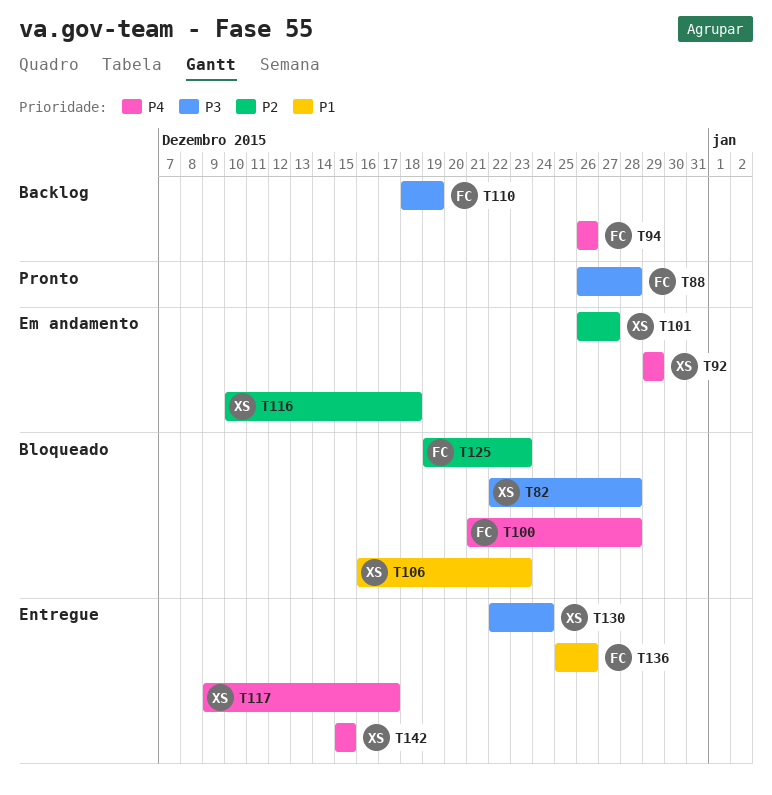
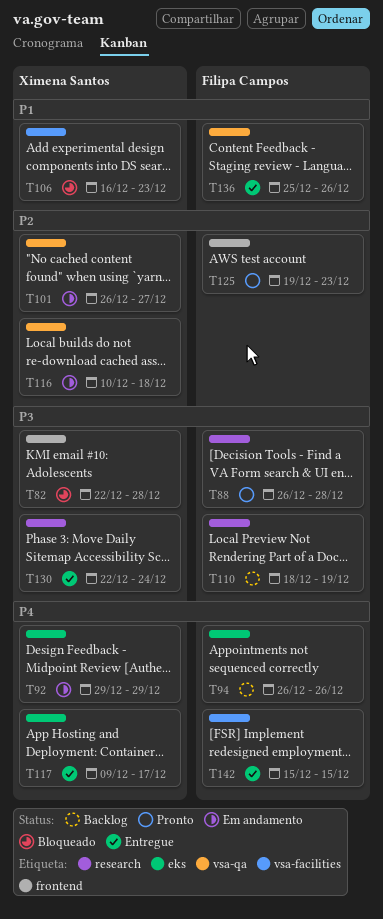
T100: present -> none
T125, status: Bloqueado -> Pronto
T142, owner: Ximena Santos -> Filipa Campos

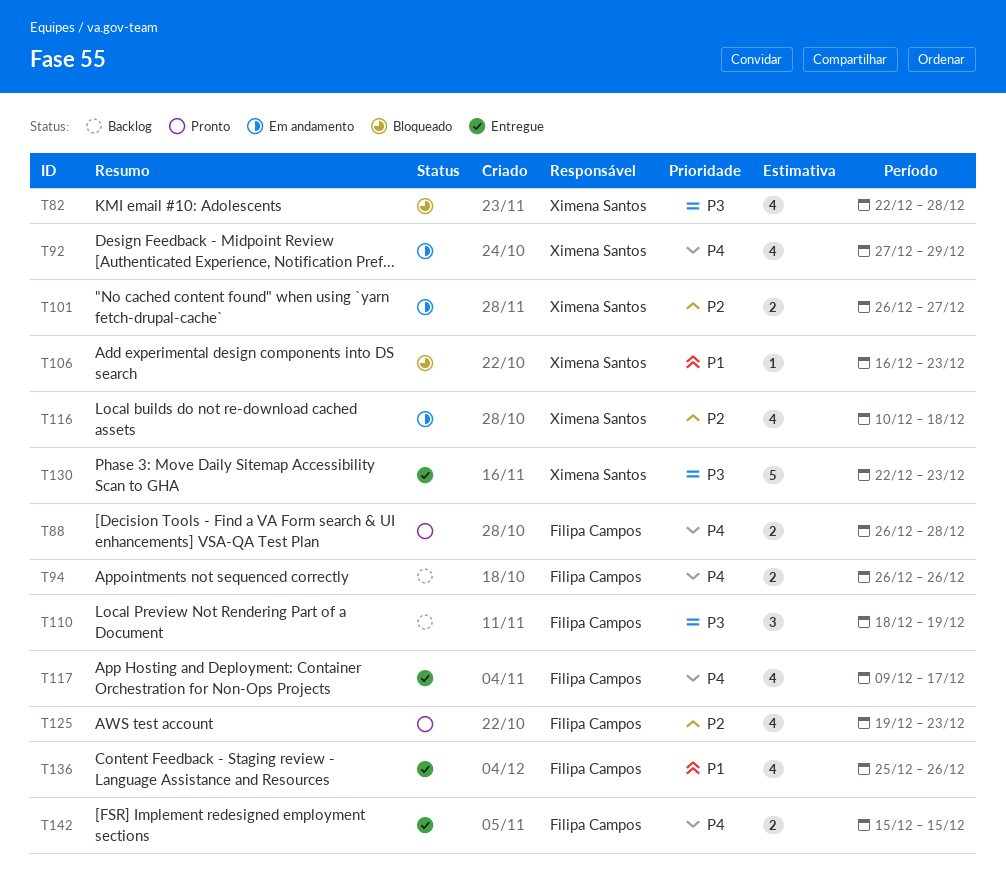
T88, priority: P3 -> P4
T92, start: Dec 29 -> Dec 27
T117, owner: Ximena Santos -> Filipa Campos
T130, due: Dec 24 -> Dec 23

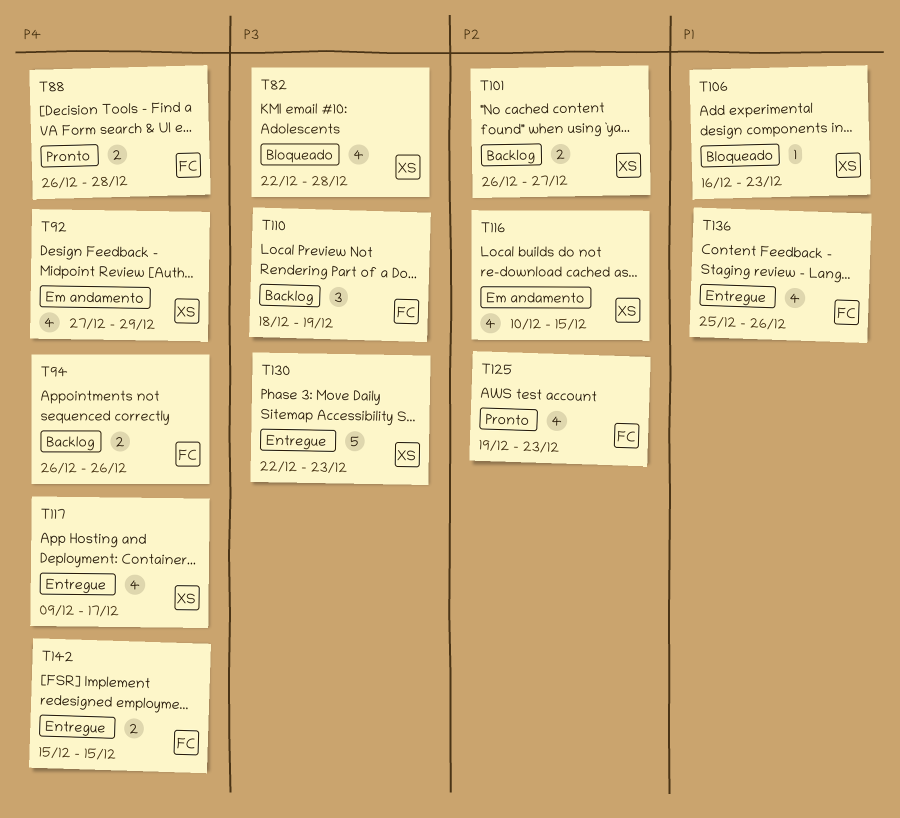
T101, status: Em andamento -> Backlog
T116, due: Dec 18 -> Dec 15
T117, owner: Filipa Campos -> Ximena Santos

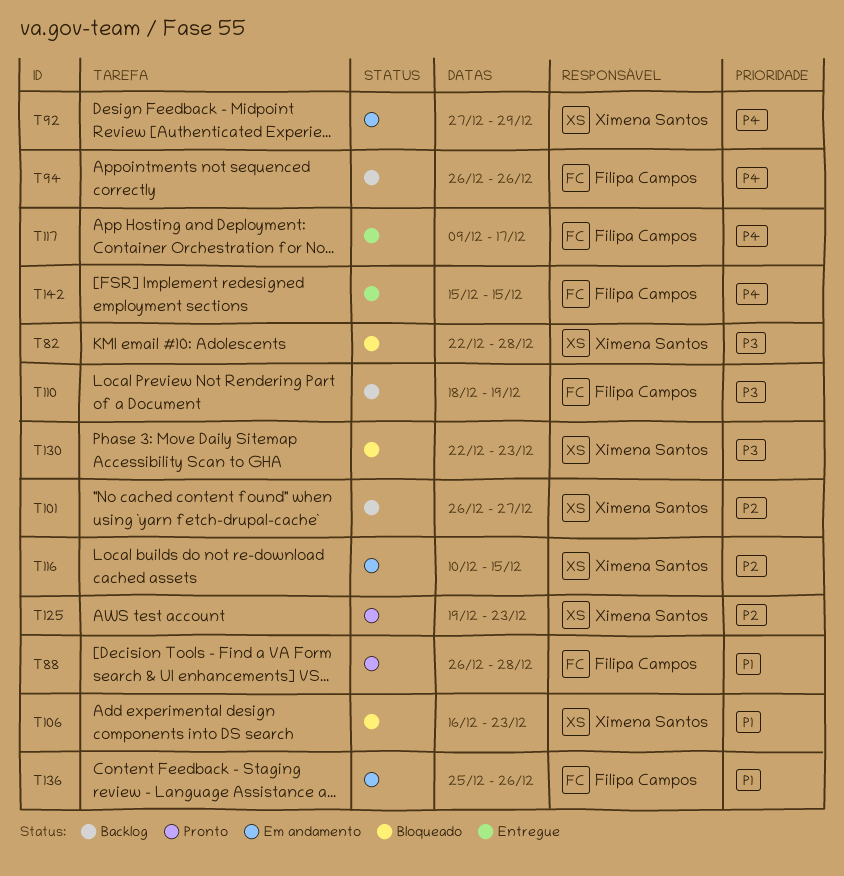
T88, priority: P4 -> P1
T117, owner: Ximena Santos -> Filipa Campos
T125, owner: Filipa Campos -> Ximena Santos
T130, status: Entregue -> Bloqueado
T136, status: Entregue -> Em andamento

